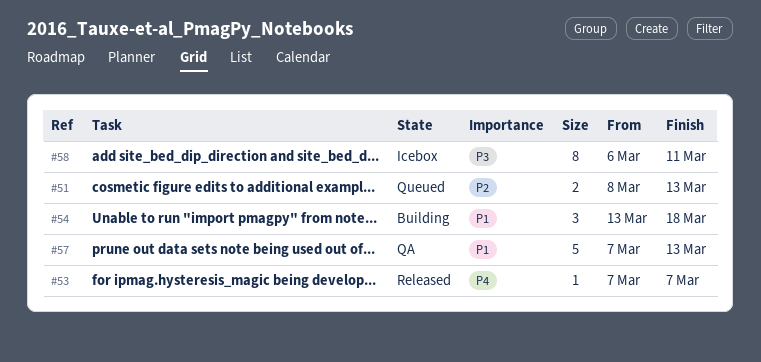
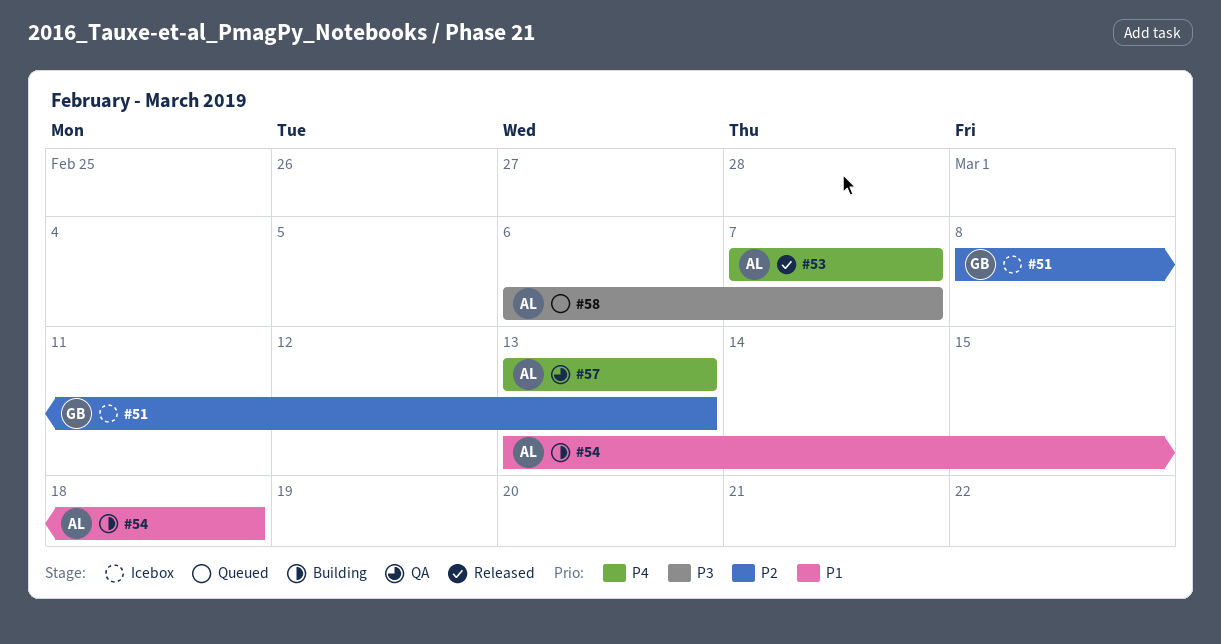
#51, status: Queued -> Icebox
#57, priority: P1 -> P4
#57, start: Mar 7 -> Mar 13
#58, status: Icebox -> Queued
#58, due: Mar 11 -> Mar 7

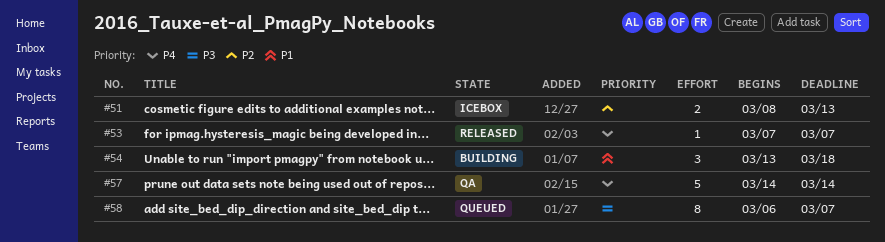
#57, start: Mar 13 -> Mar 14
#57, due: Mar 13 -> Mar 14

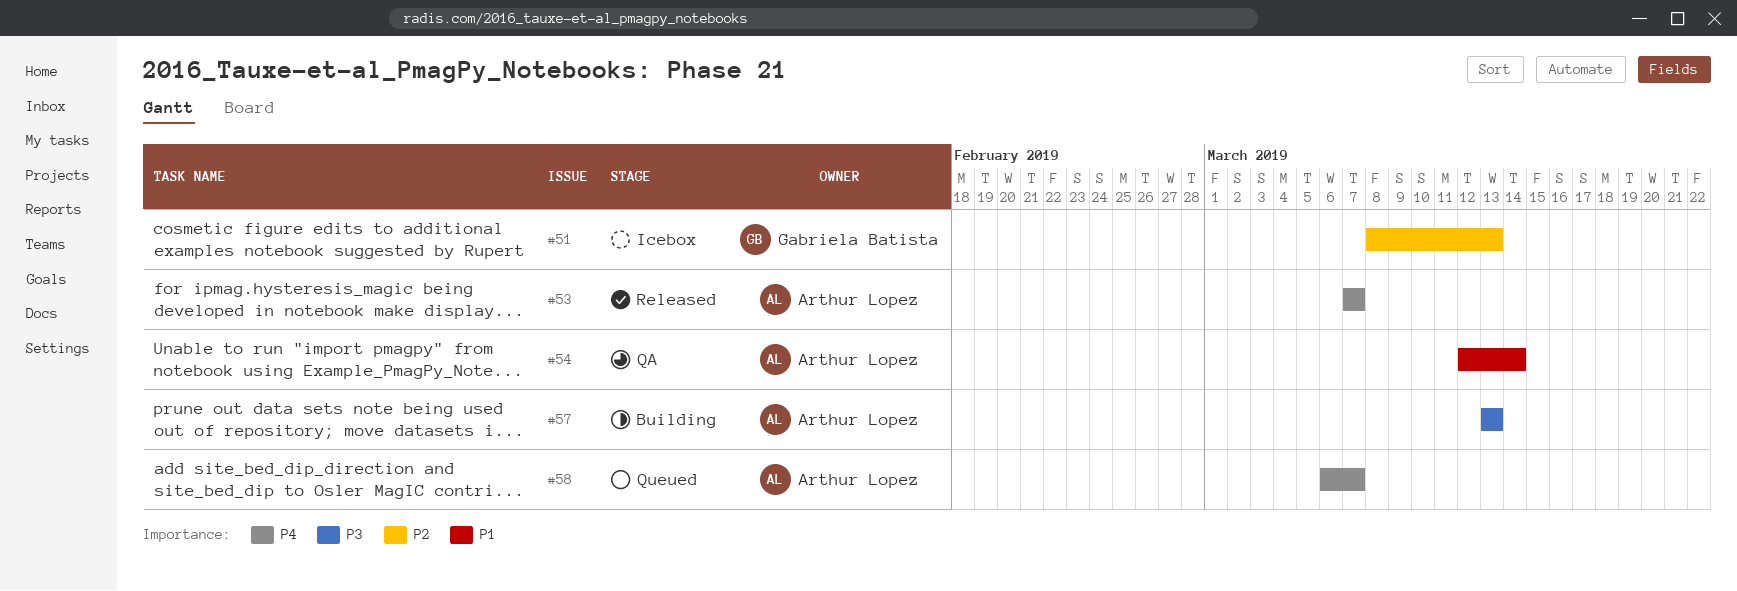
#54, status: Building -> QA
#54, start: Mar 13 -> Mar 12
#54, due: Mar 18 -> Mar 14
#57, status: QA -> Building
#57, priority: P4 -> P3
#57, start: Mar 14 -> Mar 13
#57, due: Mar 14 -> Mar 13
#58, priority: P3 -> P4

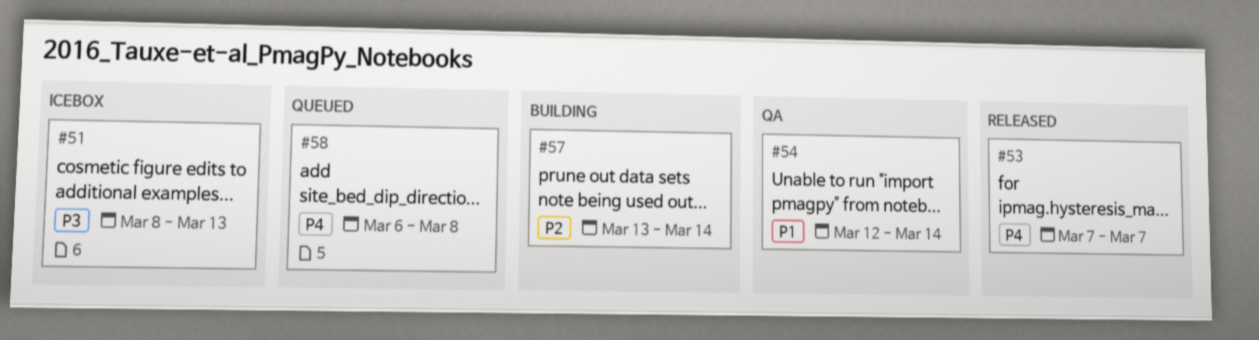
#51, priority: P2 -> P3
#57, priority: P3 -> P2
#57, due: Mar 13 -> Mar 14
#58, due: Mar 7 -> Mar 8

